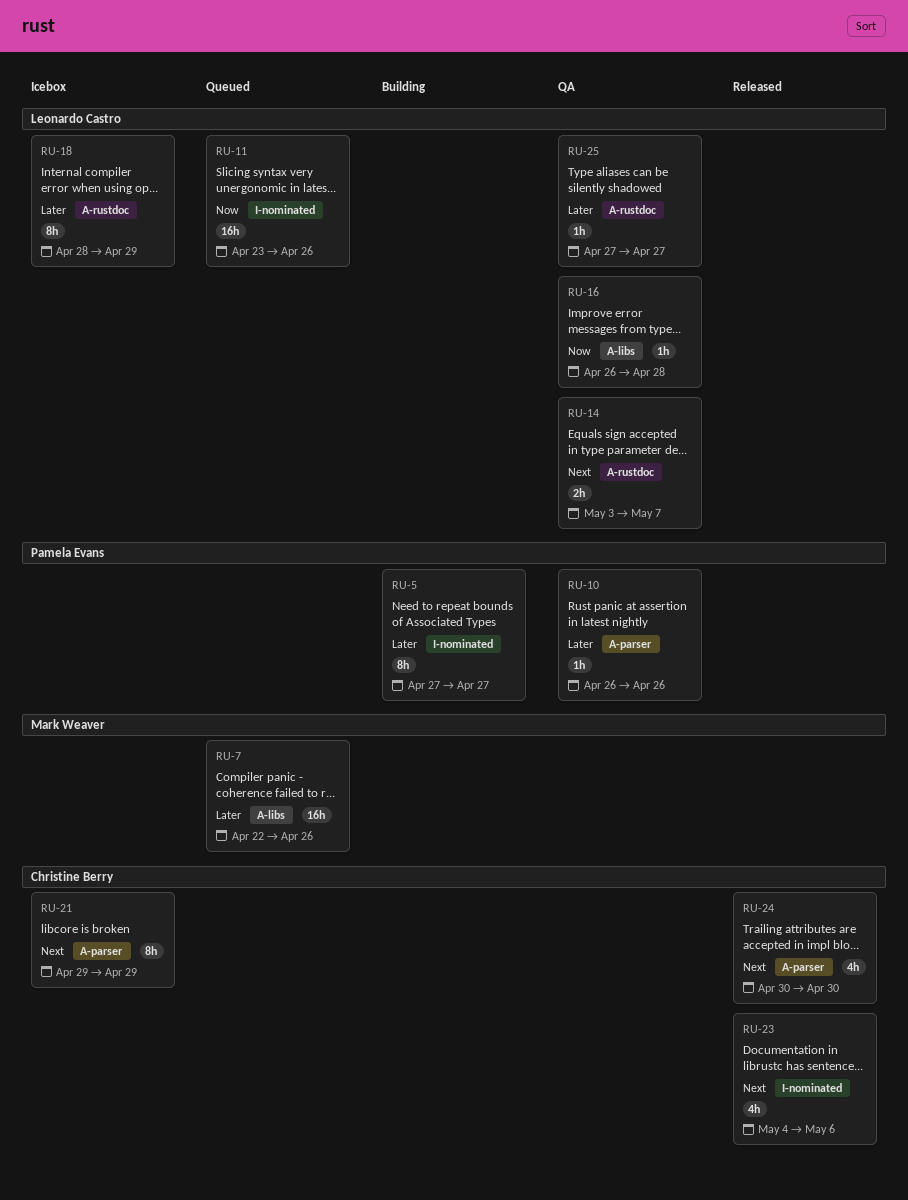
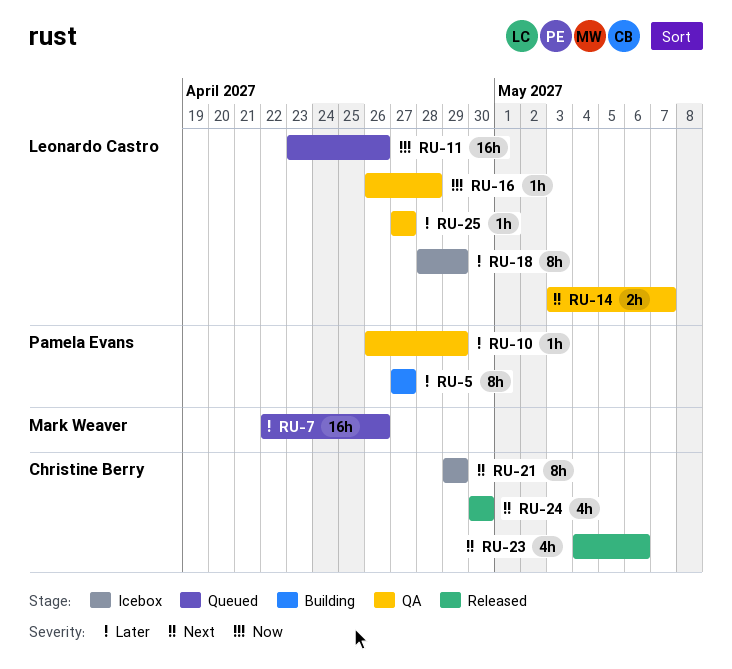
RU-10, due: Apr 26 -> Apr 29

